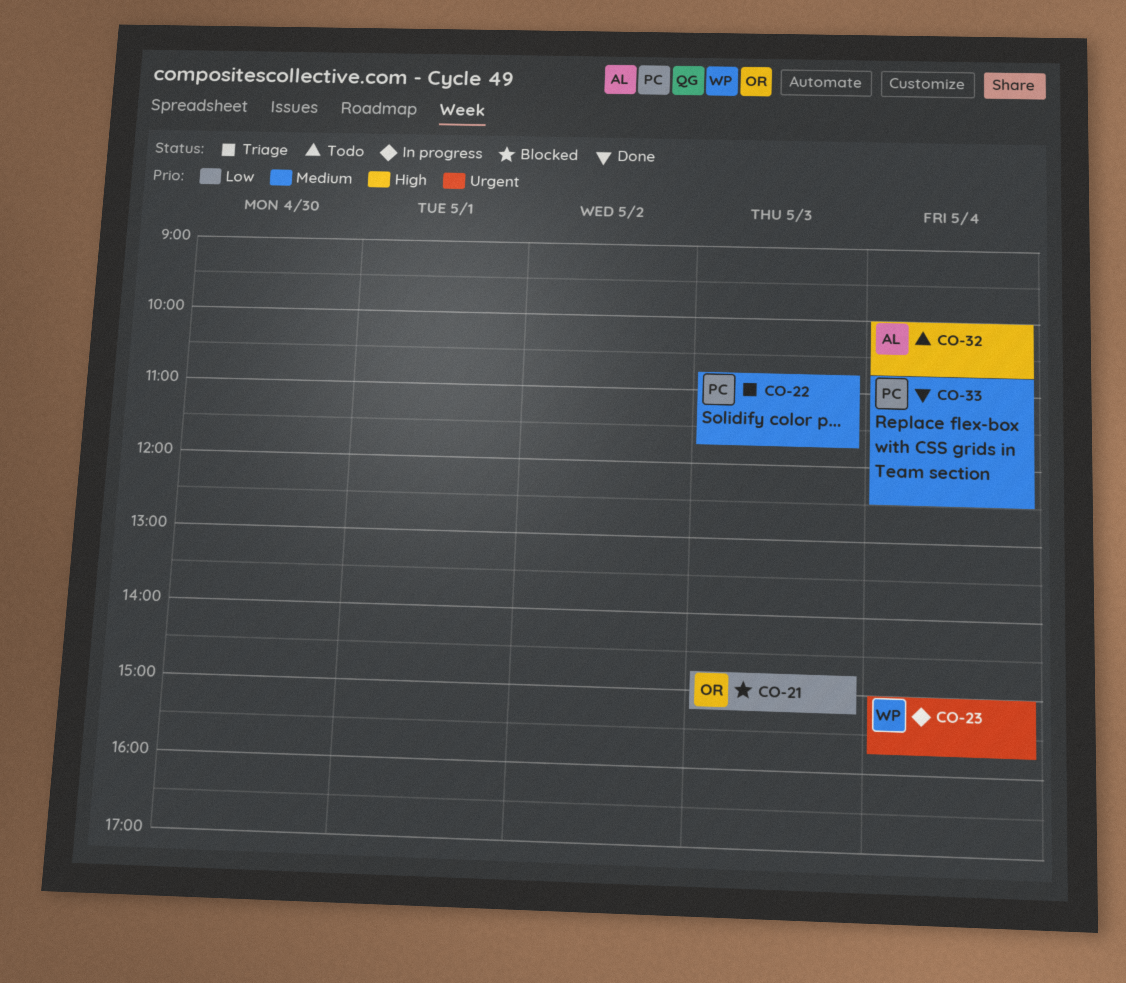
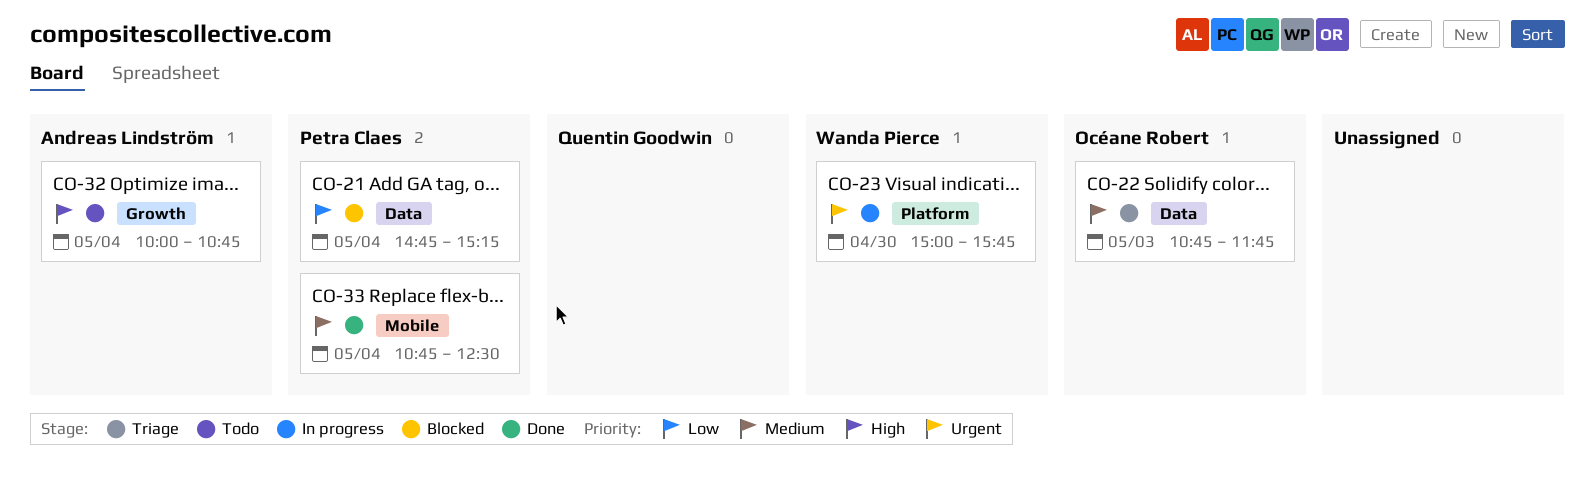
CO-21, owner: Océane Robert -> Petra Claes
CO-21, day: May 3 -> May 4
CO-22, owner: Petra Claes -> Océane Robert
CO-23, day: May 4 -> Apr 30

